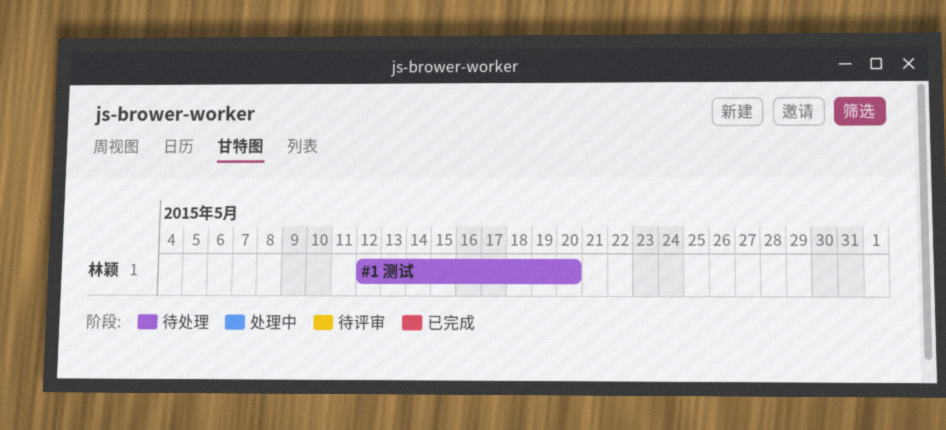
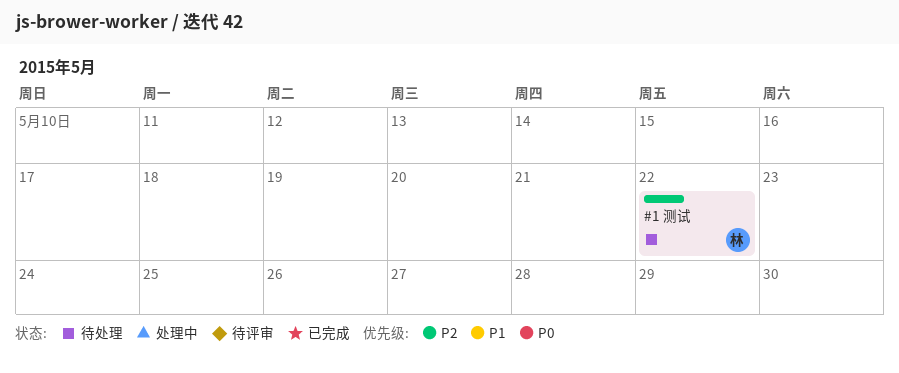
#1 测试, due: May 20 -> May 22

